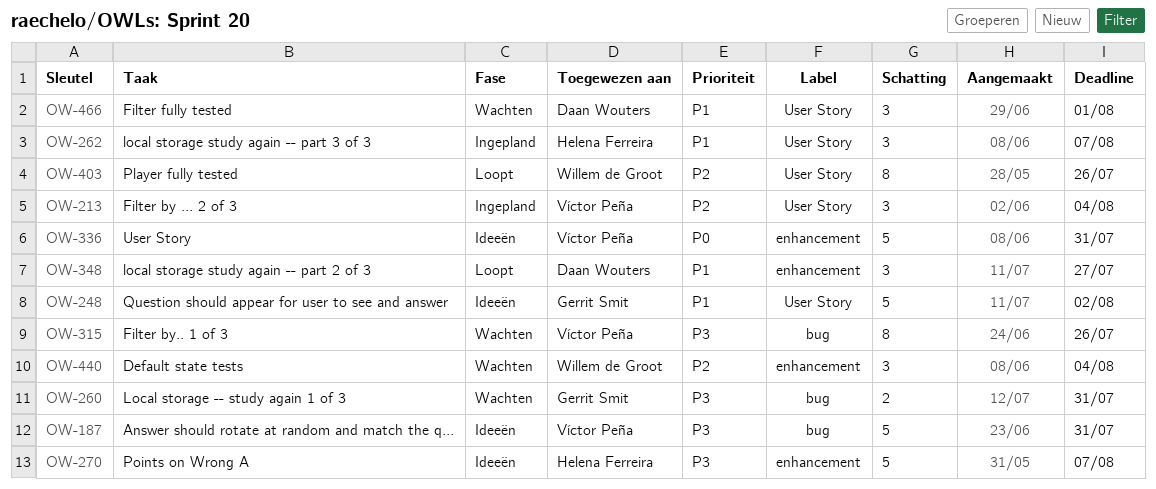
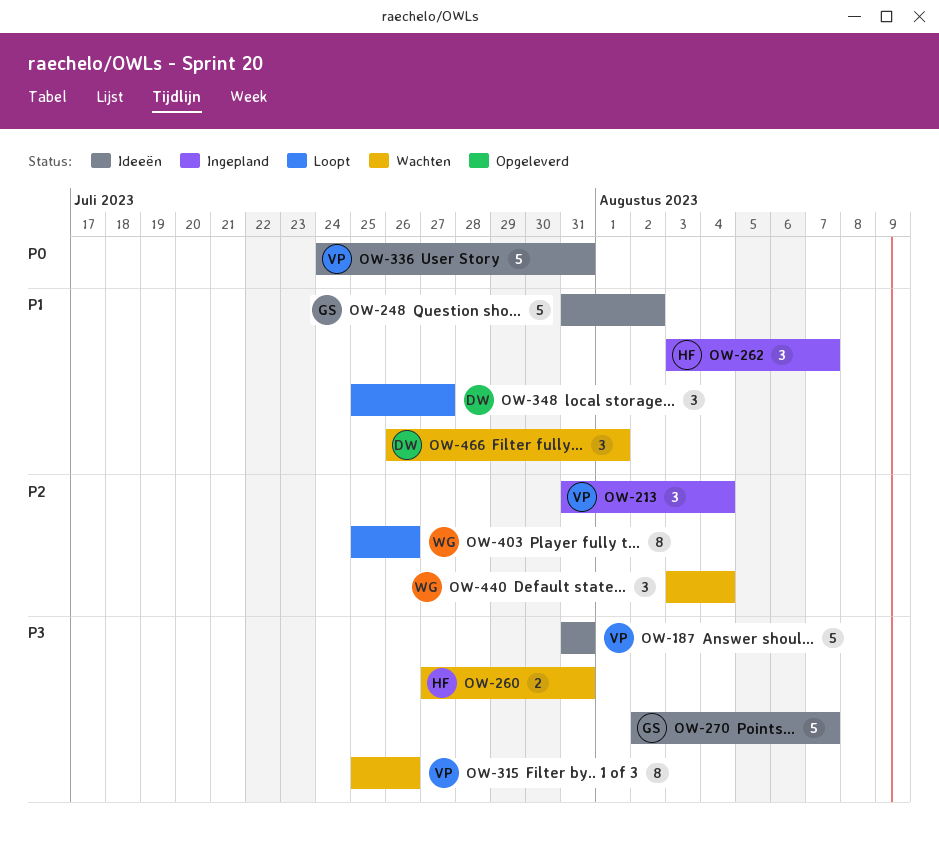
OW-260, owner: Gerrit Smit -> Helena Ferreira
OW-270, owner: Helena Ferreira -> Gerrit Smit

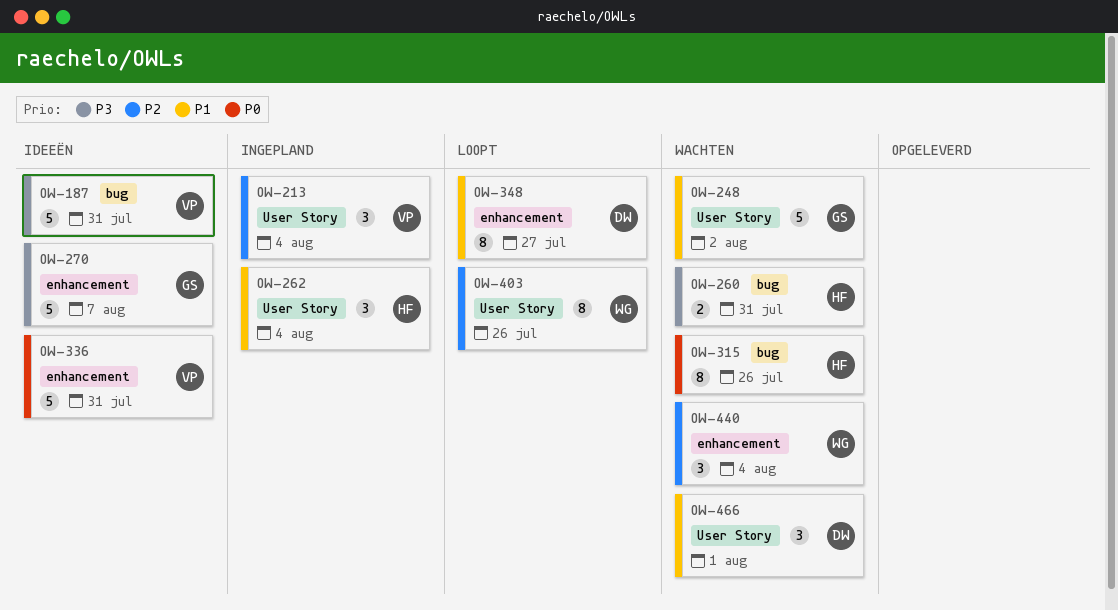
OW-248, status: Ideeën -> Wachten
OW-262, due: Aug 7 -> Aug 4
OW-315, owner: VP -> HF
OW-315, priority: P3 -> P0
OW-348, estimate: 3 -> 8

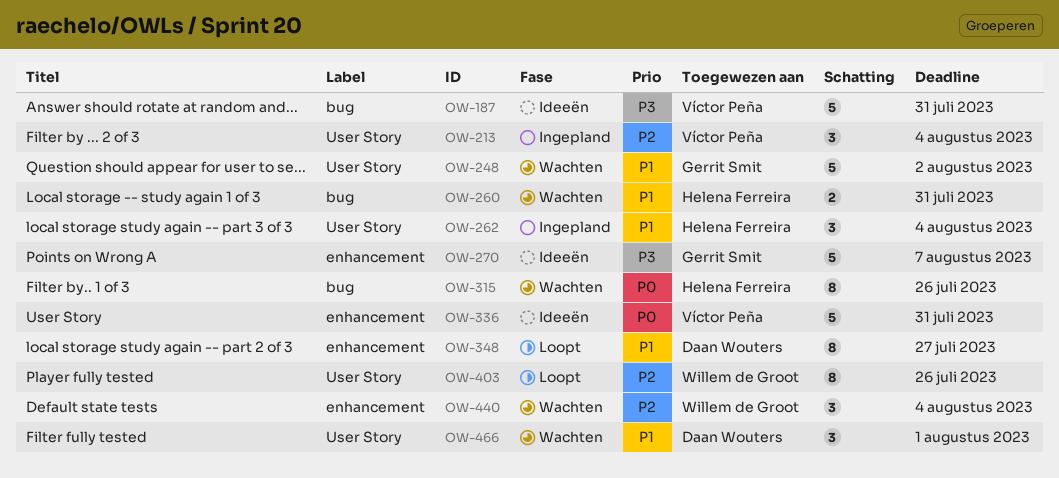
OW-260, priority: P3 -> P1

